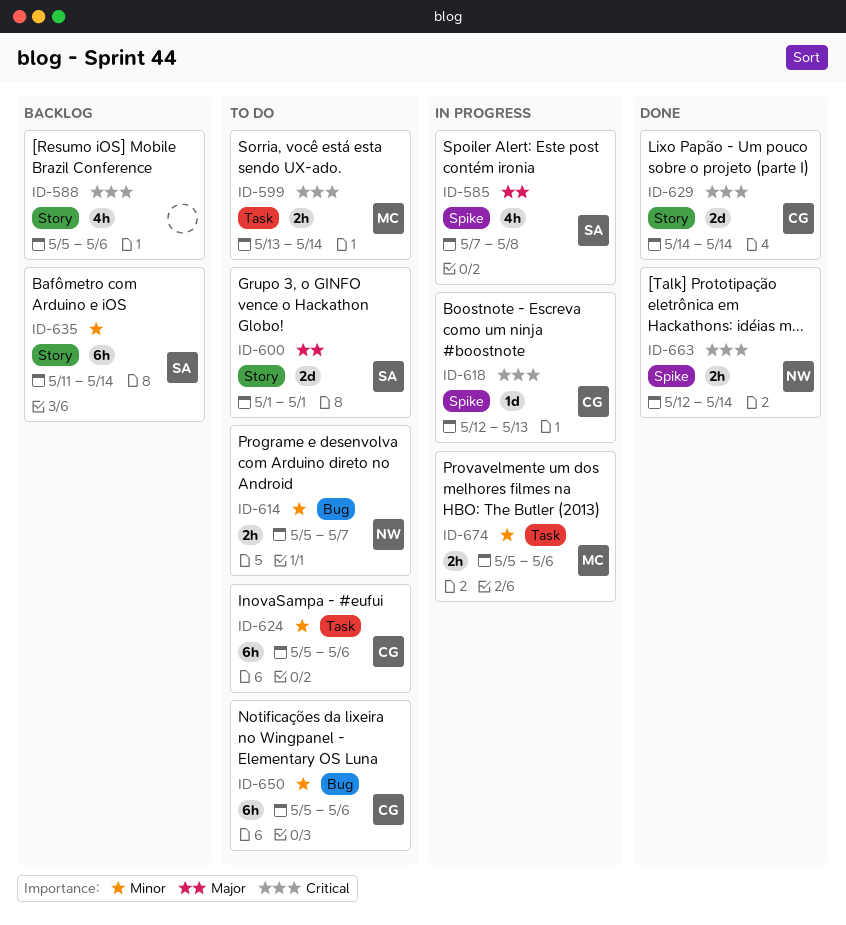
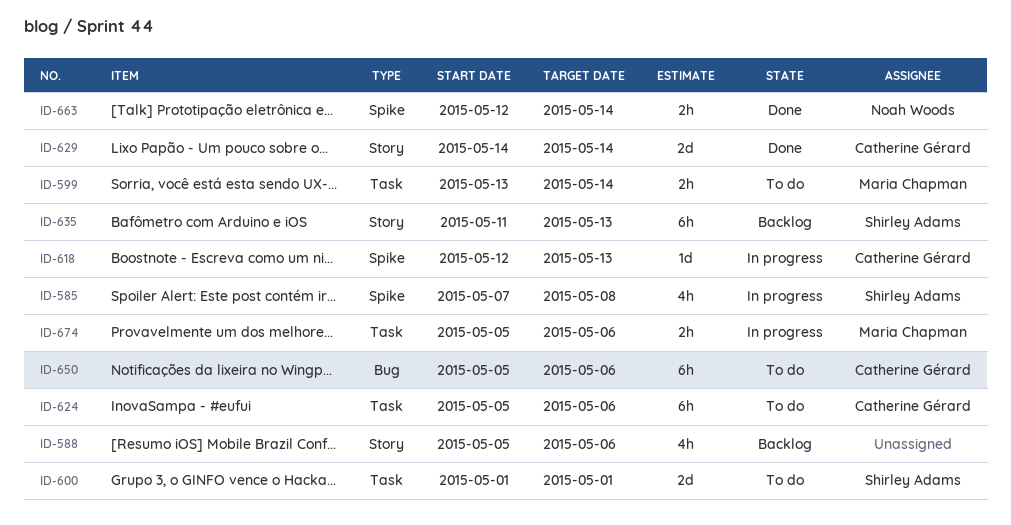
ID-600, label: Story -> Task
ID-614: present -> none
ID-635, due: May 14 -> May 13

